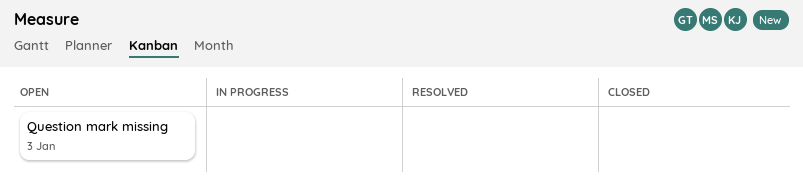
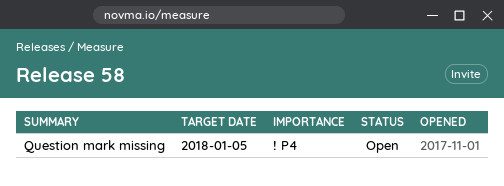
Question mark missing, due: Jan 3 -> Jan 5

